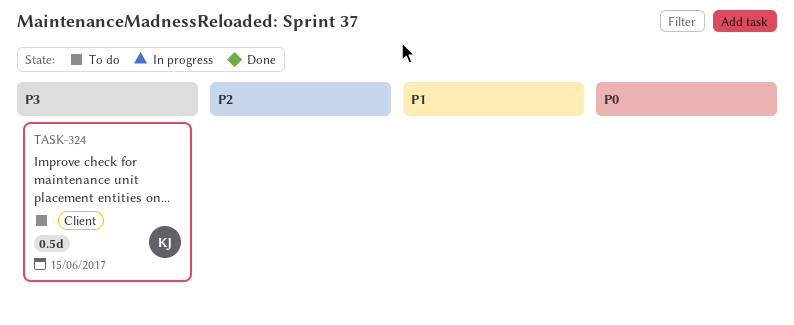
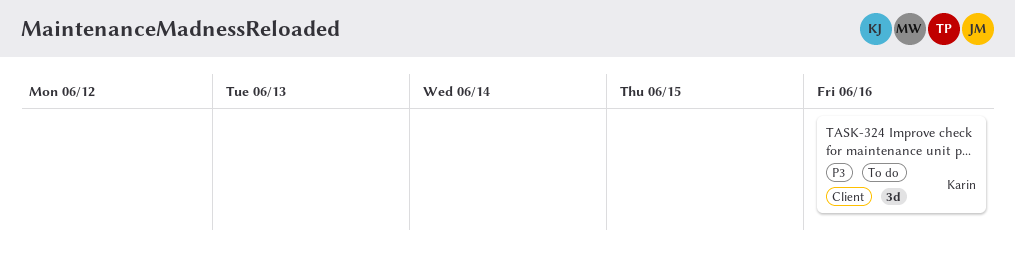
TASK-324, estimate: 0.5d -> 3d
TASK-324, due: Jun 15 -> Jun 16

